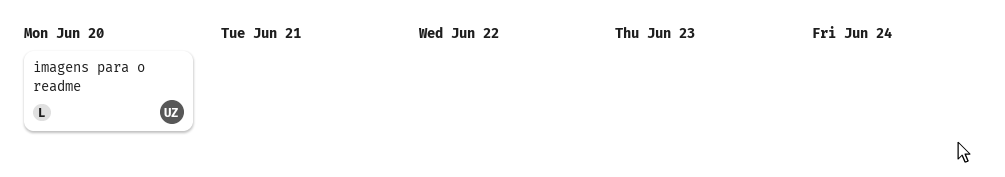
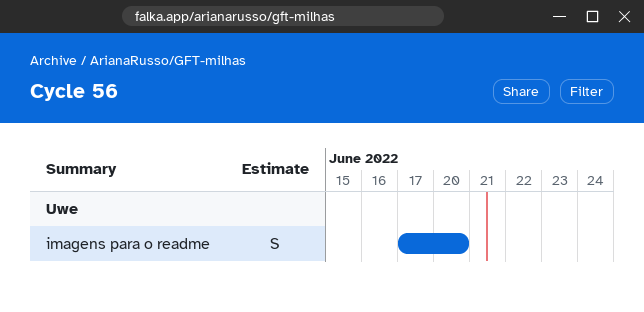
imagens para o readme, estimate: L -> S

